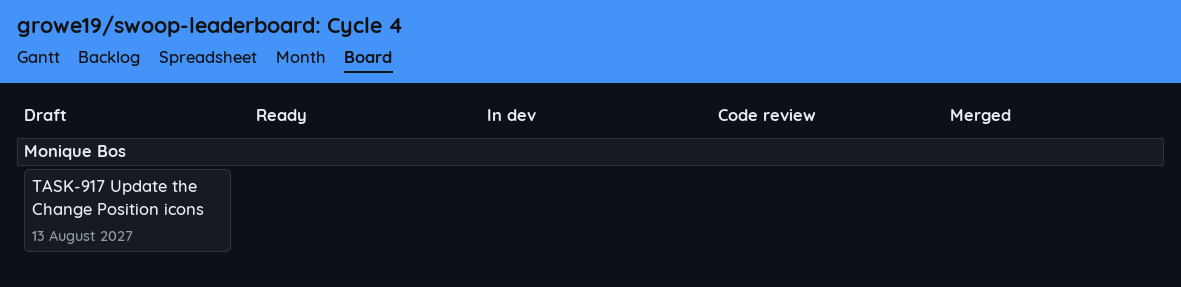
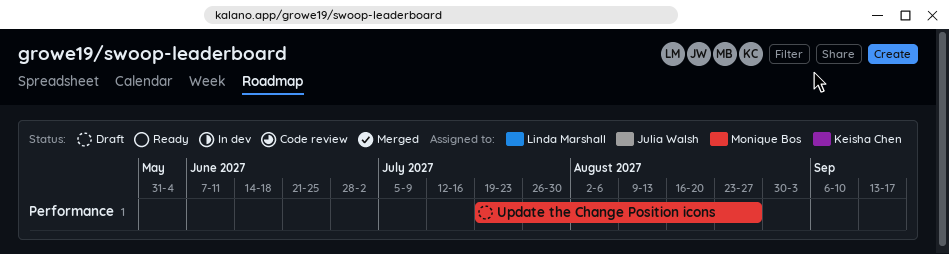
Update the Change Position icons, due: Aug 13 -> Aug 27

